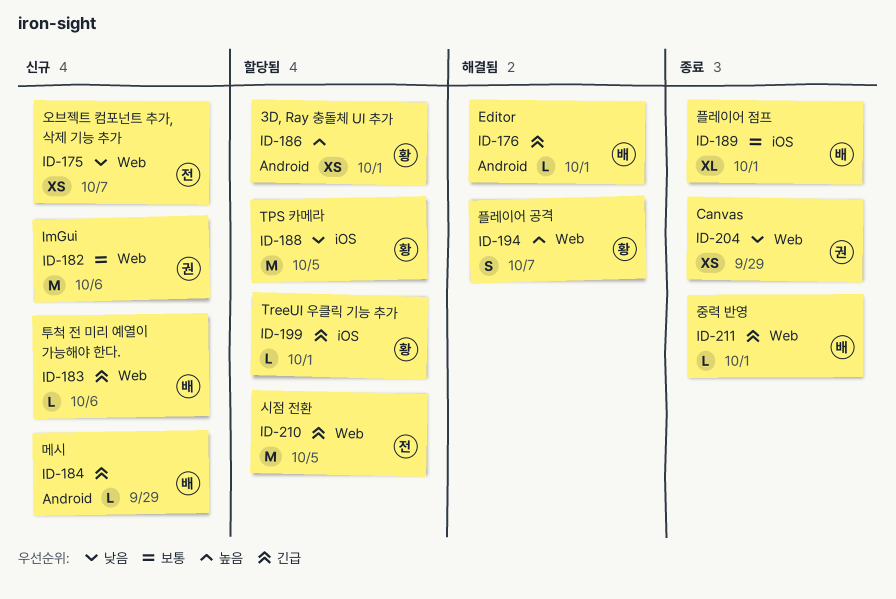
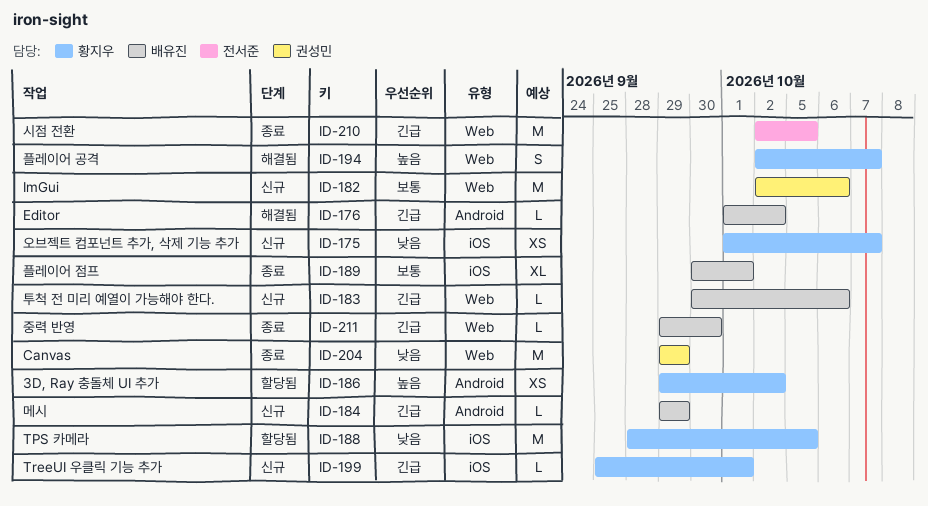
ID-175, owner: 전서준 -> 황지우
ID-175, label: Web -> iOS
ID-176, due: Oct 1 -> Oct 2
ID-186, due: Oct 1 -> Oct 2
ID-199, status: 할당됨 -> 신규
ID-204, estimate: XS -> M
ID-210, status: 할당됨 -> 종료
ID-211, due: Oct 1 -> Sep 30

